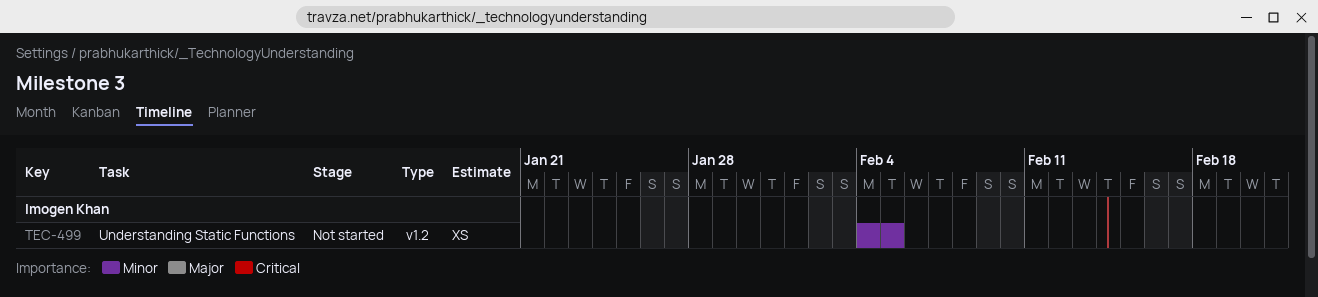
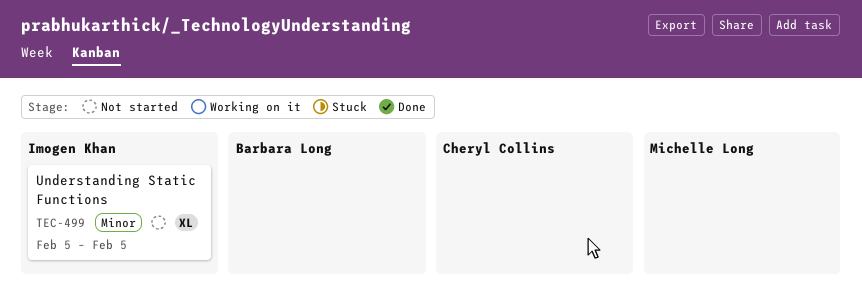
TEC-499, estimate: XS -> XL
TEC-499, start: Feb 4 -> Feb 5

